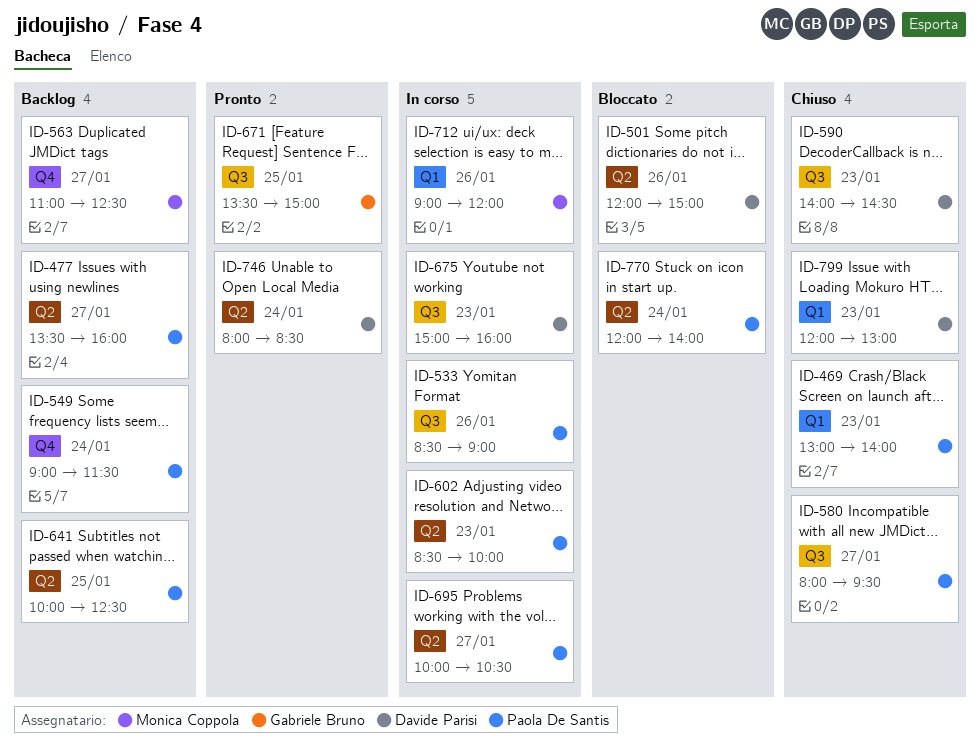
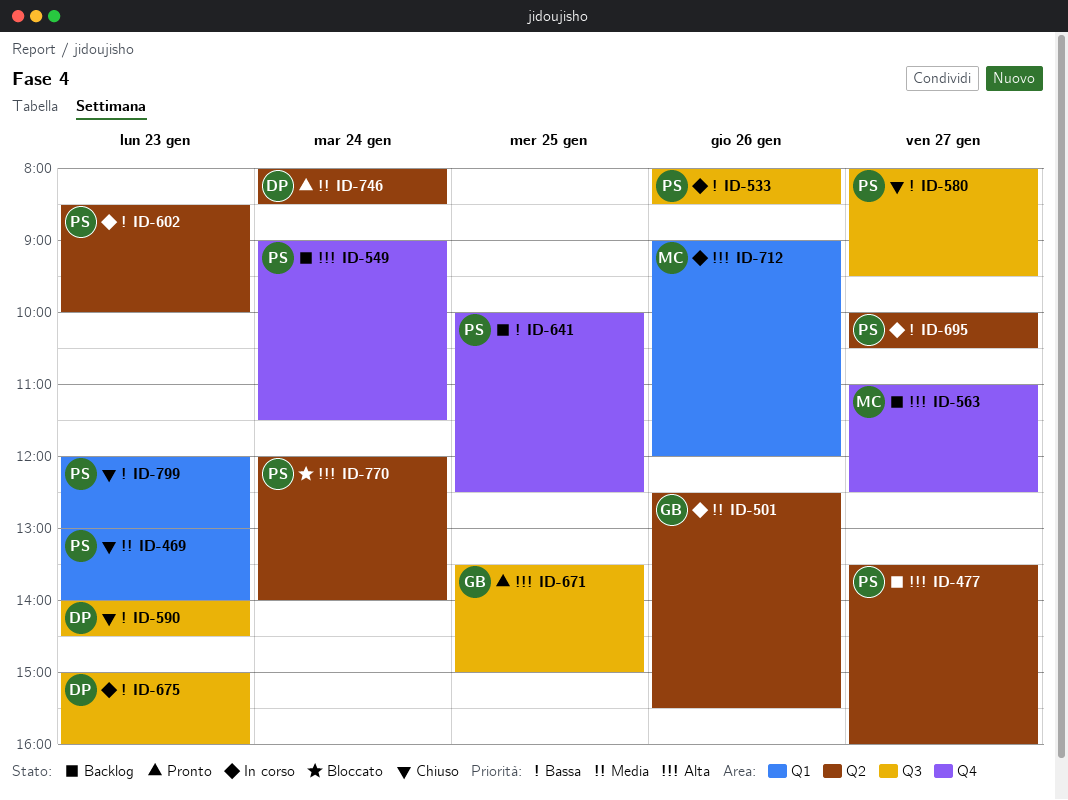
ID-501, status: Bloccato -> In corso
ID-501, owner: Davide Parisi -> Gabriele Bruno
ID-501, begins: 12:00 -> 12:30
ID-501, ends: 15:00 -> 15:30
ID-533, begins: 08:30 -> 08:00
ID-533, ends: 09:00 -> 08:30
ID-641, label: Q2 -> Q4
ID-799, owner: Davide Parisi -> Paola De Santis

